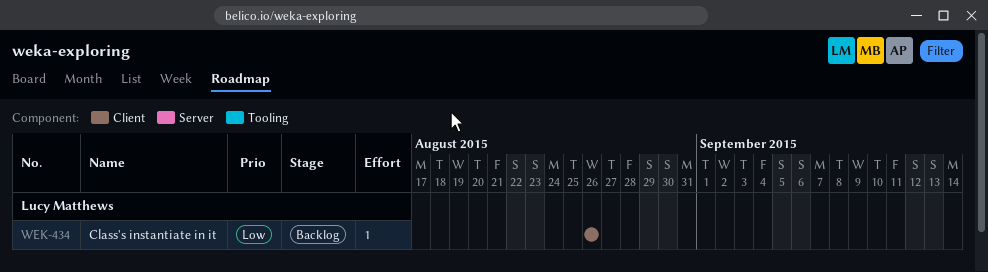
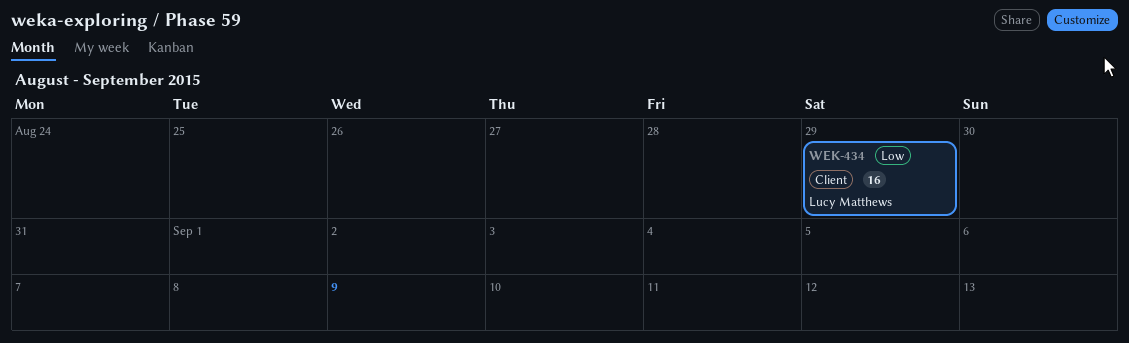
WEK-434, estimate: 1 -> 16
WEK-434, due: Aug 26 -> Aug 29

